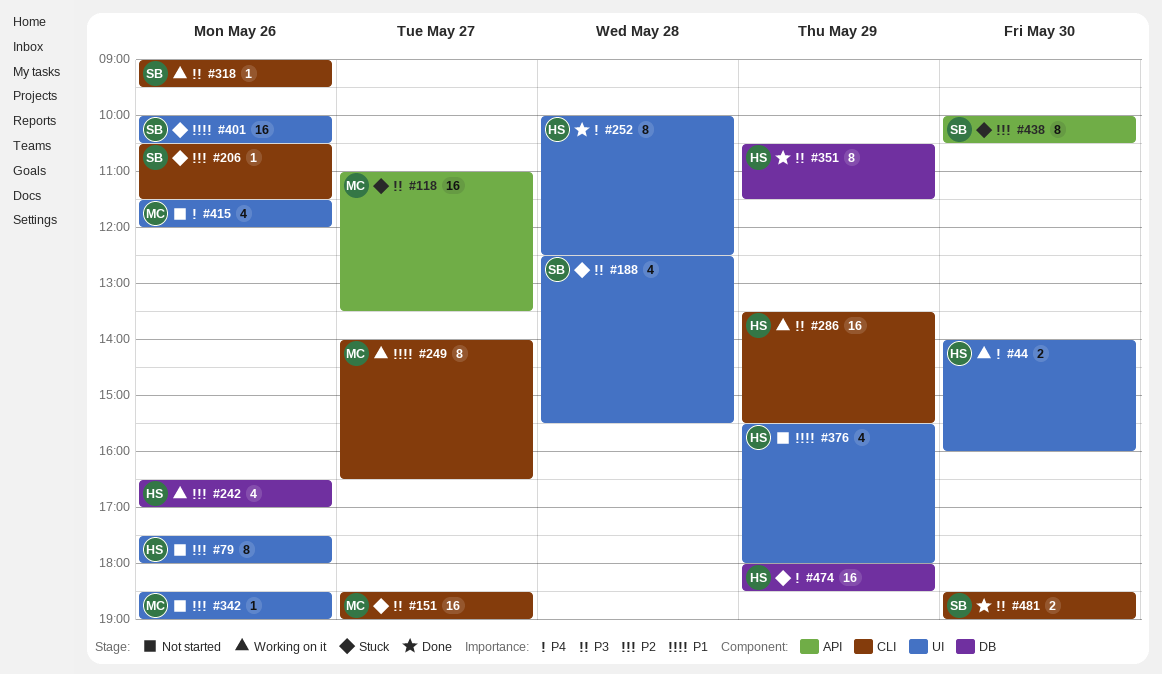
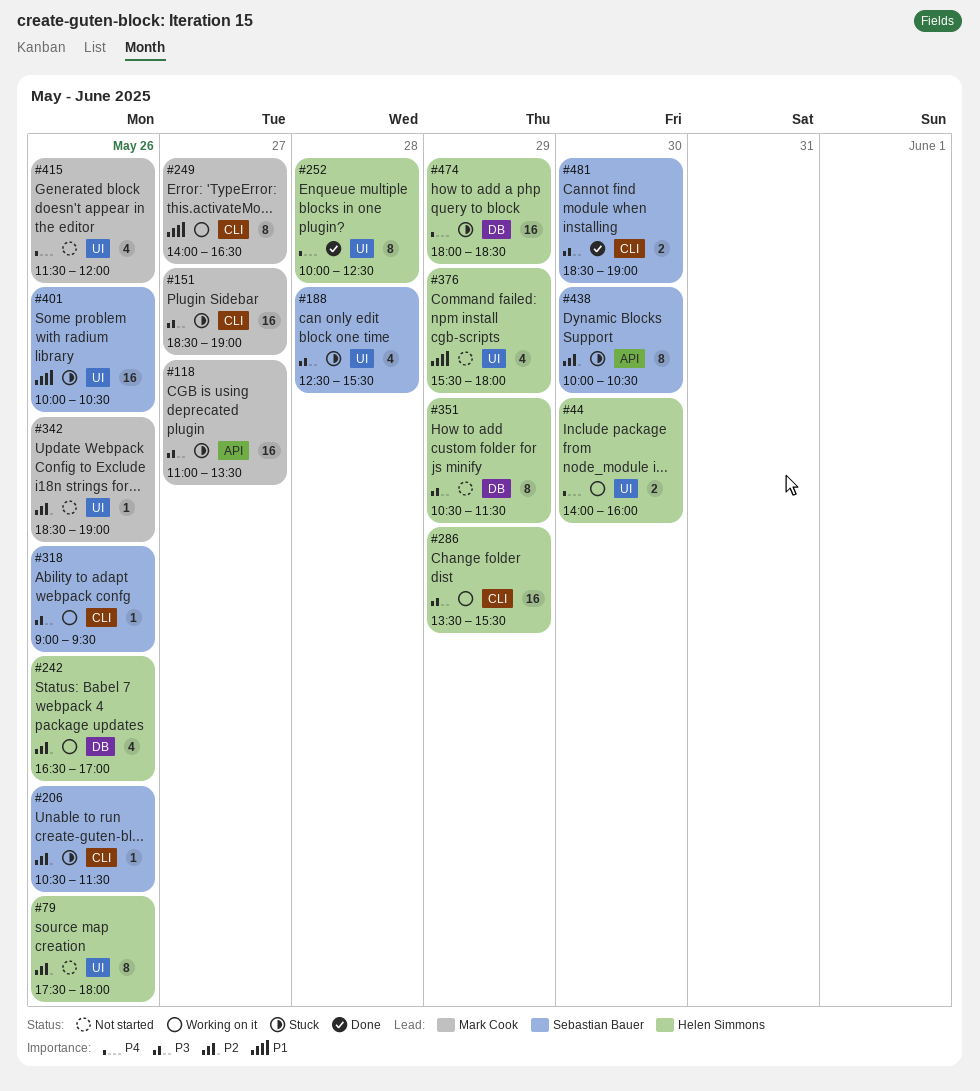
#351, status: Done -> Not started

